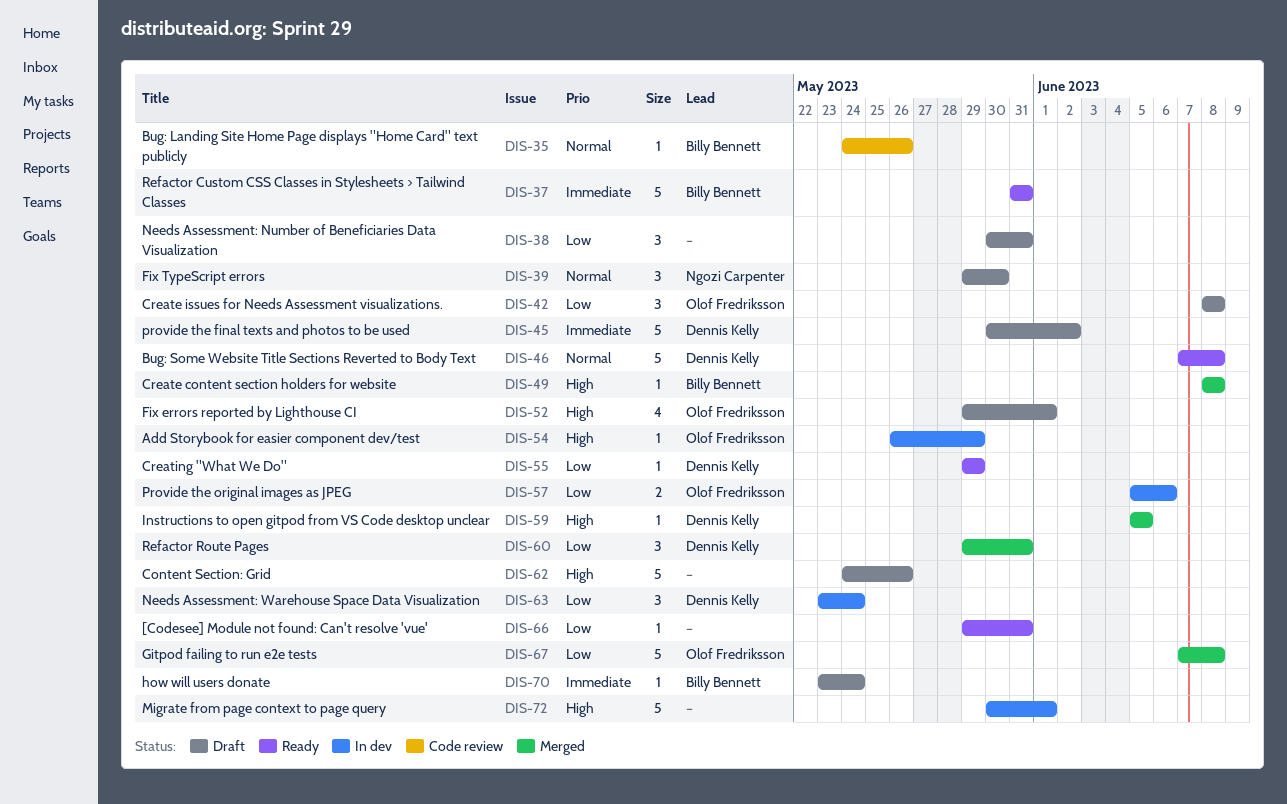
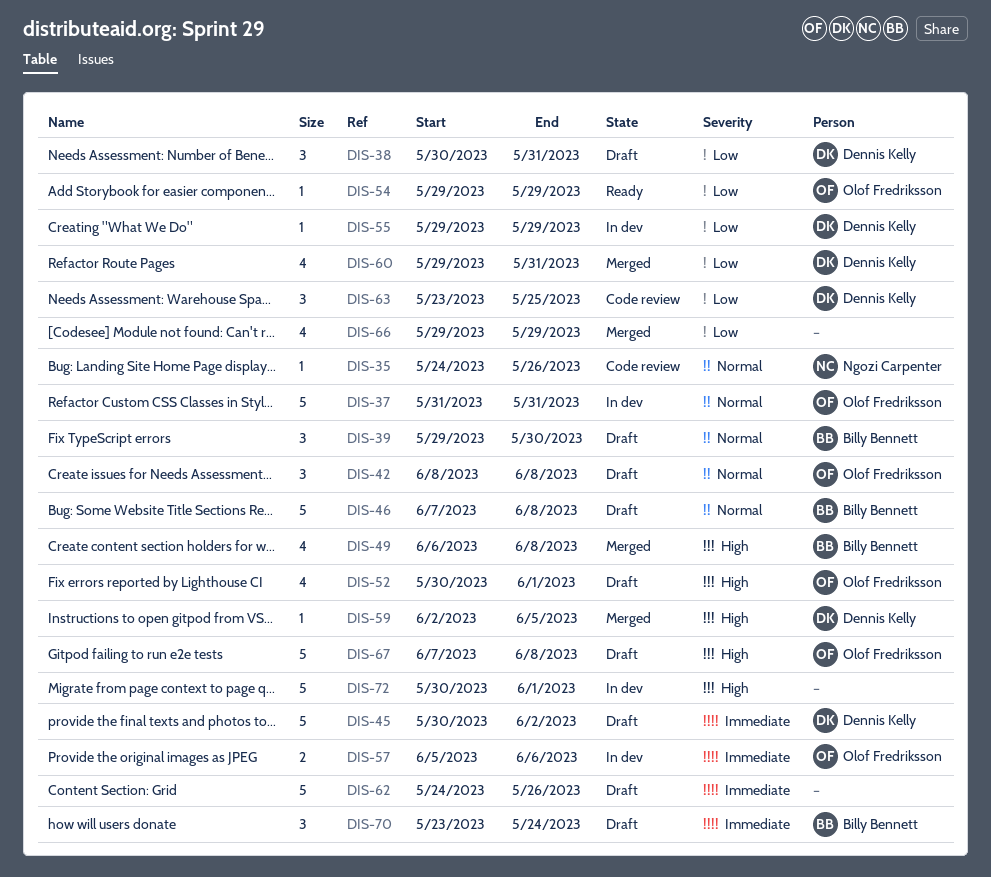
DIS-35, owner: Billy Bennett -> Ngozi Carpenter
DIS-37, status: Ready -> In dev
DIS-37, owner: Billy Bennett -> Olof Fredriksson
DIS-37, priority: Immediate -> Normal
DIS-38, owner: none -> Dennis Kelly
DIS-39, owner: Ngozi Carpenter -> Billy Bennett
DIS-42, priority: Low -> Normal
DIS-46, status: Ready -> Draft
DIS-46, owner: Dennis Kelly -> Billy Bennett
DIS-49, estimate: 1 -> 4
DIS-49, start: Jun 8 -> Jun 6
DIS-52, start: May 29 -> May 30
DIS-54, status: In dev -> Ready
DIS-54, priority: High -> Low
DIS-54, start: May 26 -> May 29
DIS-55, status: Ready -> In dev
DIS-57, priority: Low -> Immediate
DIS-59, start: Jun 5 -> Jun 2
DIS-60, estimate: 3 -> 4
DIS-62, priority: High -> Immediate
DIS-63, status: In dev -> Code review
DIS-63, due: May 24 -> May 25
DIS-66, status: Ready -> Merged
DIS-66, estimate: 1 -> 4
DIS-66, due: May 31 -> May 29
DIS-67, status: Merged -> Draft
DIS-67, priority: Low -> High
DIS-70, estimate: 1 -> 3

